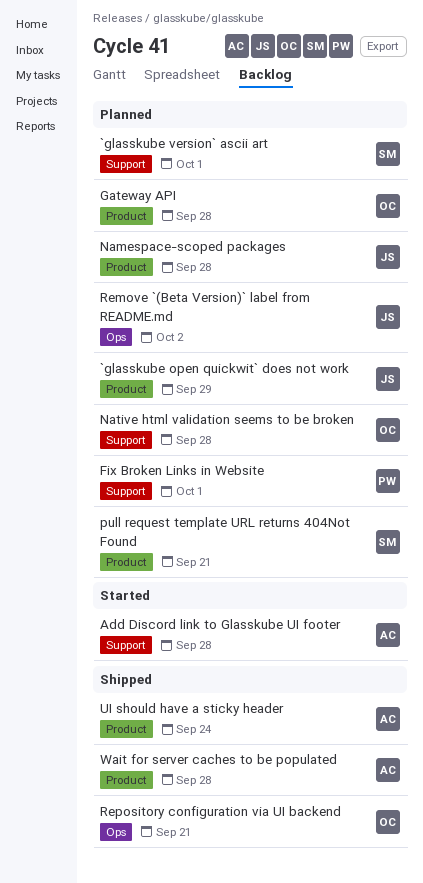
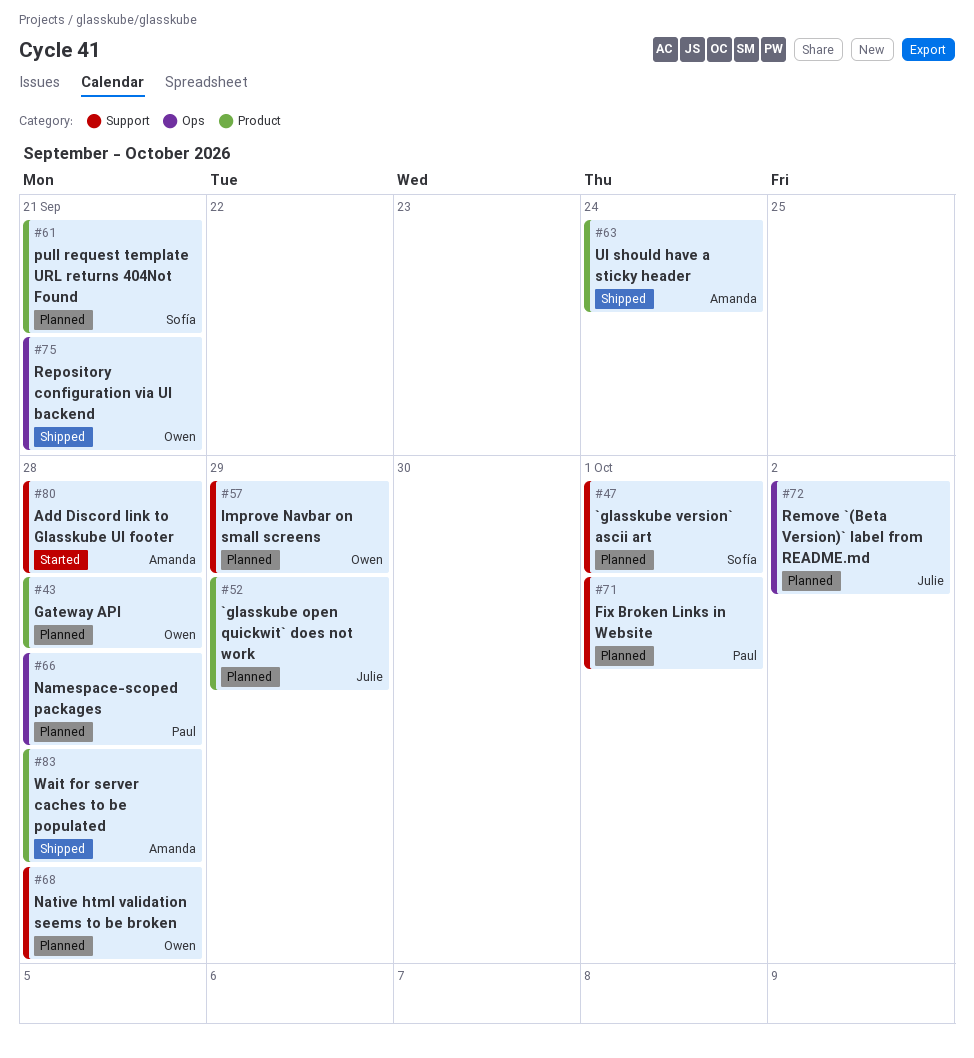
Improve Navbar on small screens: none -> present
Namespace-scoped packages, owner: Julie -> Paul
Namespace-scoped packages, label: Product -> Ops

